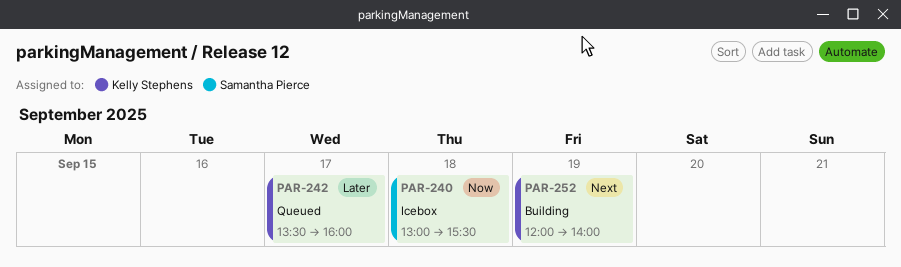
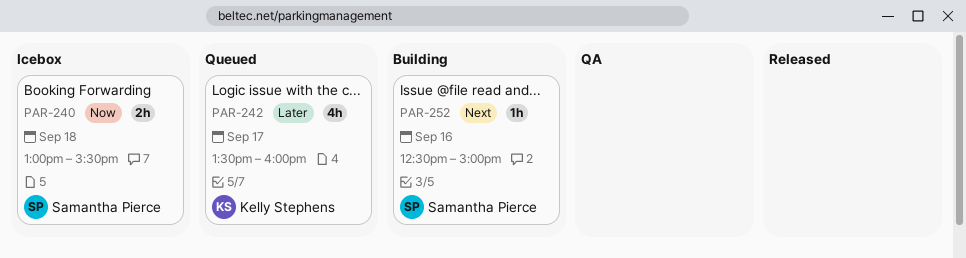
PAR-252, owner: Kelly Stephens -> Samantha Pierce
PAR-252, day: Sep 19 -> Sep 16
PAR-252, begins: 12:00 -> 12:30
PAR-252, ends: 14:00 -> 15:00

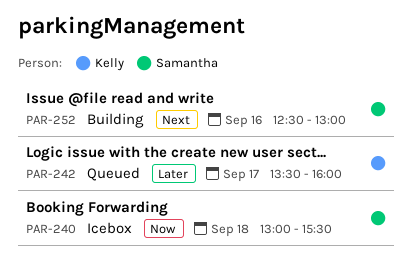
PAR-252, ends: 15:00 -> 13:00

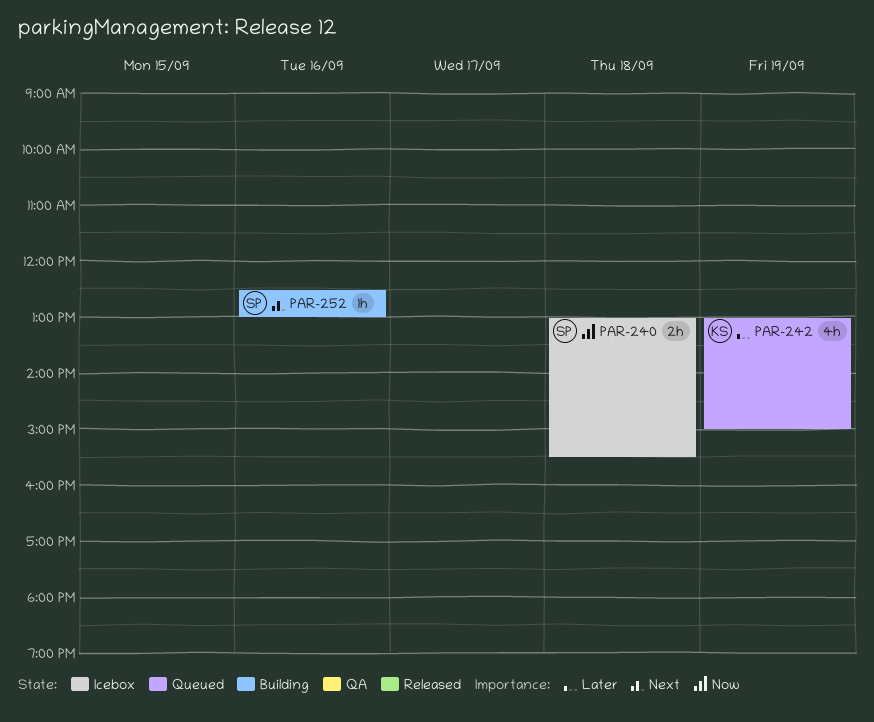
PAR-242, day: Sep 17 -> Sep 19
PAR-242, begins: 13:30 -> 13:00
PAR-242, ends: 16:00 -> 15:00

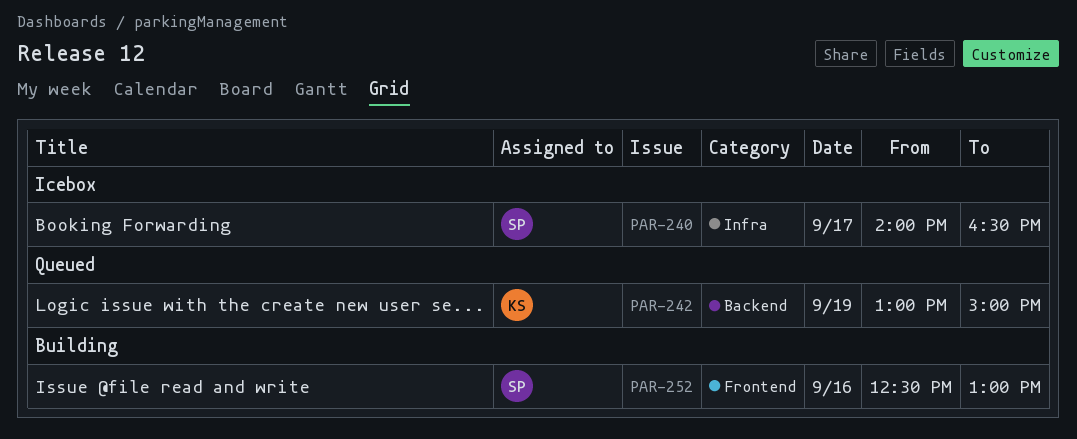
PAR-240, day: Sep 18 -> Sep 17
PAR-240, begins: 13:00 -> 14:00
PAR-240, ends: 15:30 -> 16:30

